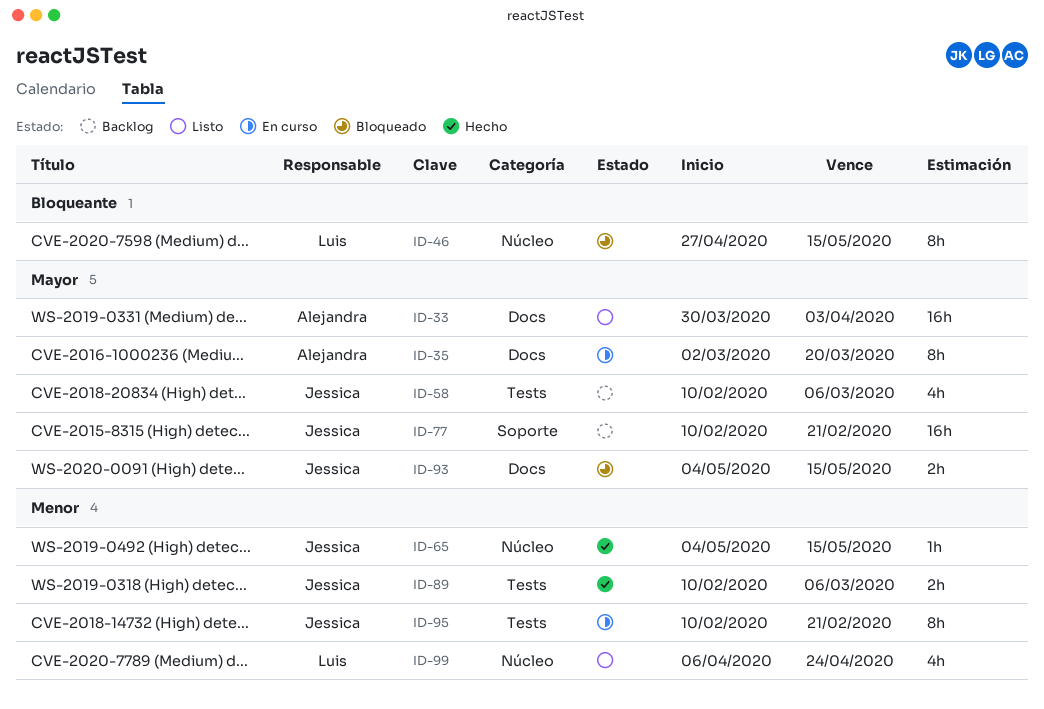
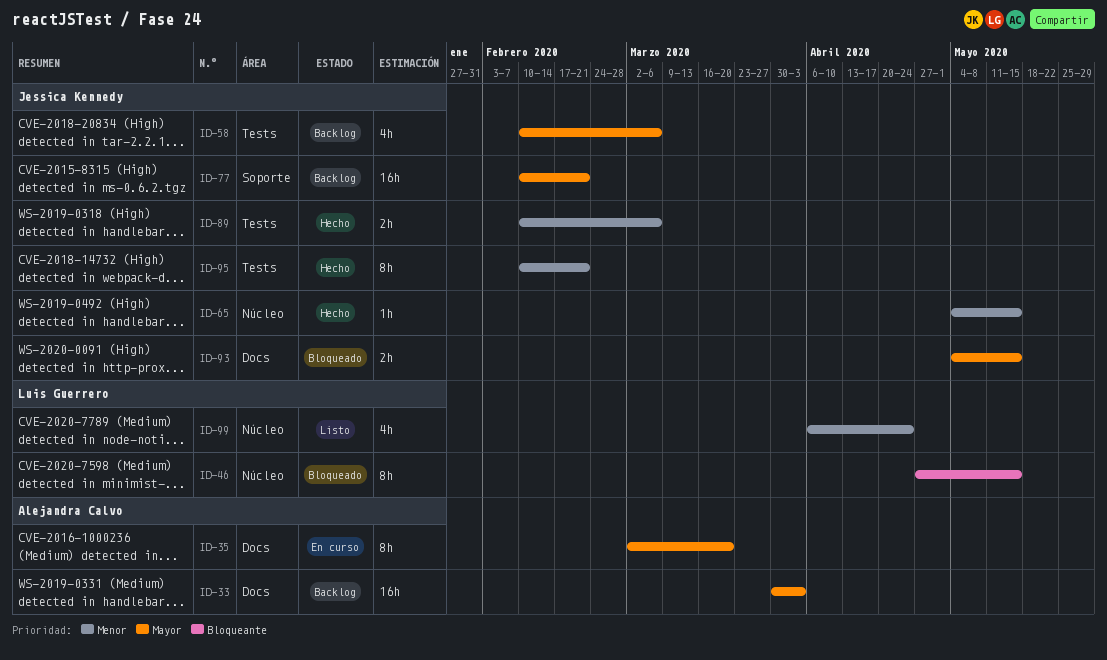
ID-33, status: Listo -> Backlog
ID-95, status: En curso -> Hecho

